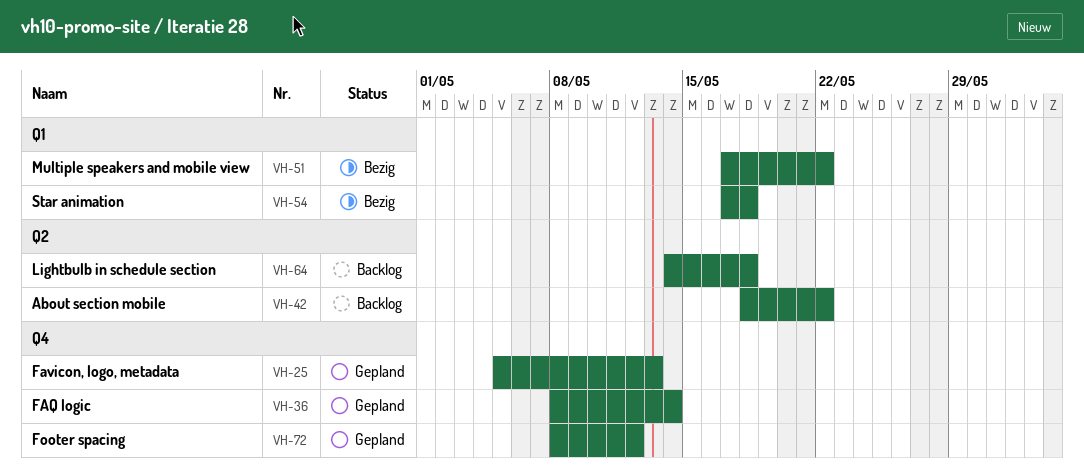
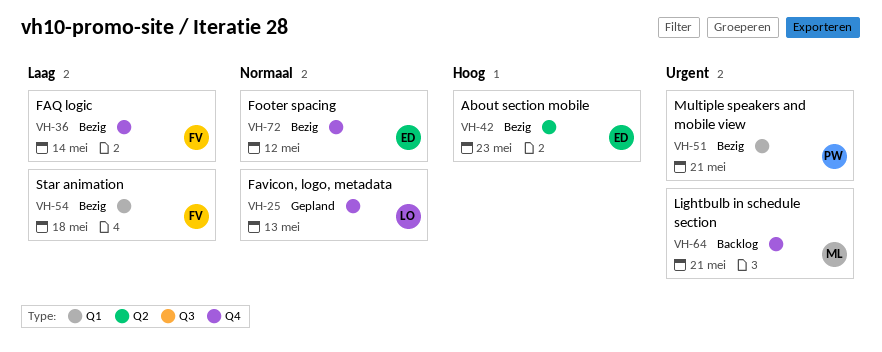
VH-36, status: Gepland -> Bezig
VH-42, status: Backlog -> Bezig
VH-42, due: May 22 -> May 23
VH-51, due: May 22 -> May 21
VH-64, label: Q2 -> Q4
VH-64, due: May 18 -> May 21
VH-72, status: Gepland -> Bezig

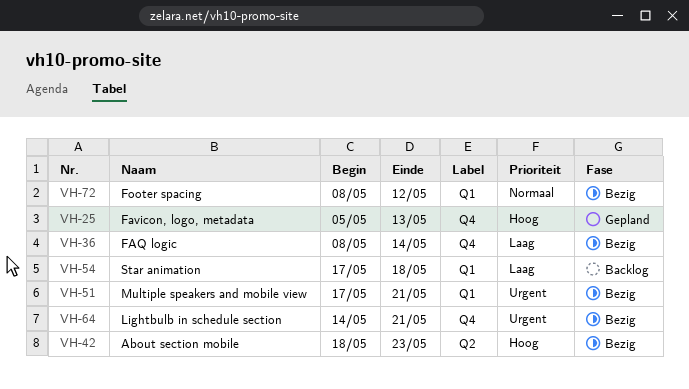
VH-25, priority: Normaal -> Hoog
VH-54, status: Bezig -> Backlog
VH-64, status: Backlog -> Bezig
VH-72, label: Q4 -> Q1

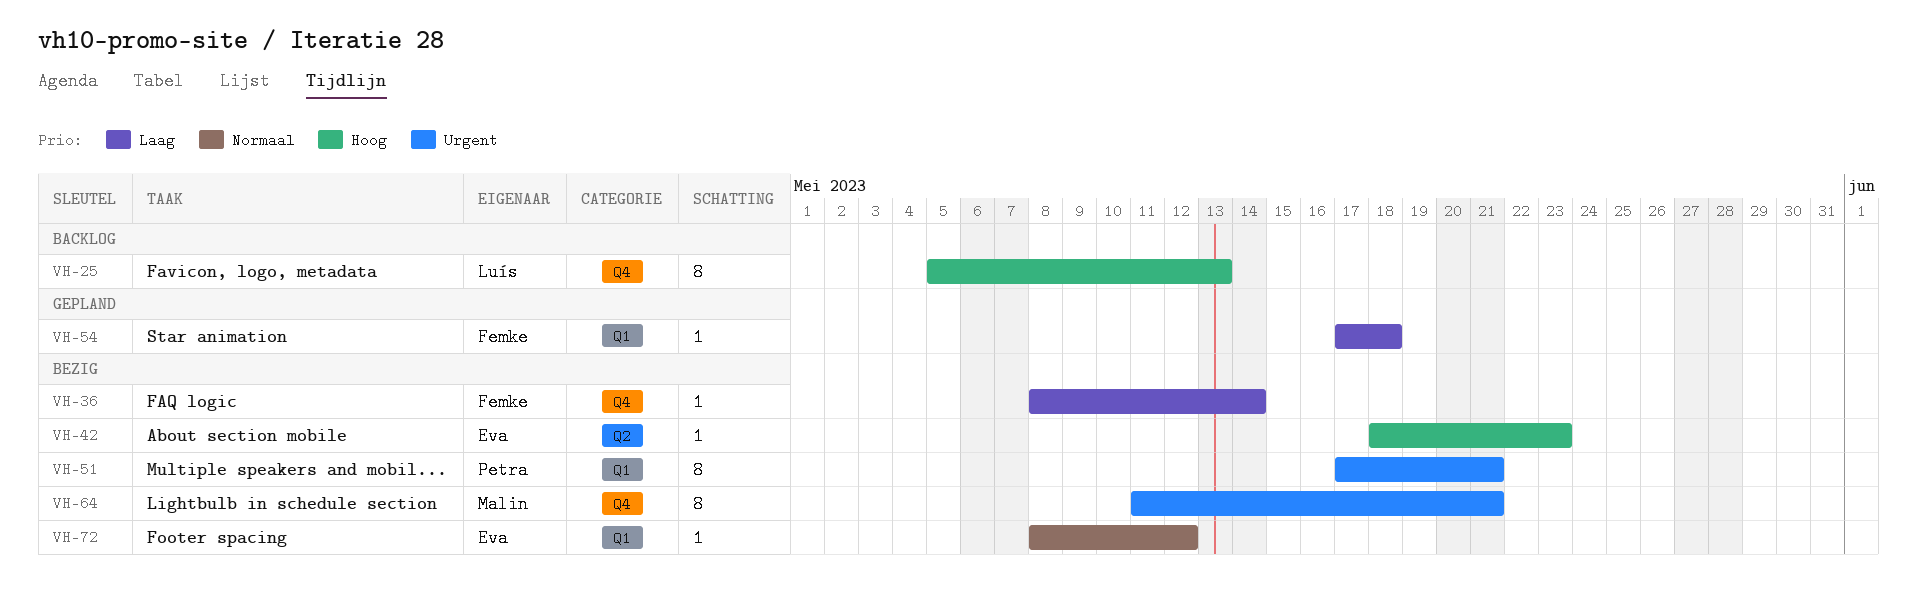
VH-25, status: Gepland -> Backlog
VH-54, status: Backlog -> Gepland
VH-64, start: May 14 -> May 11

